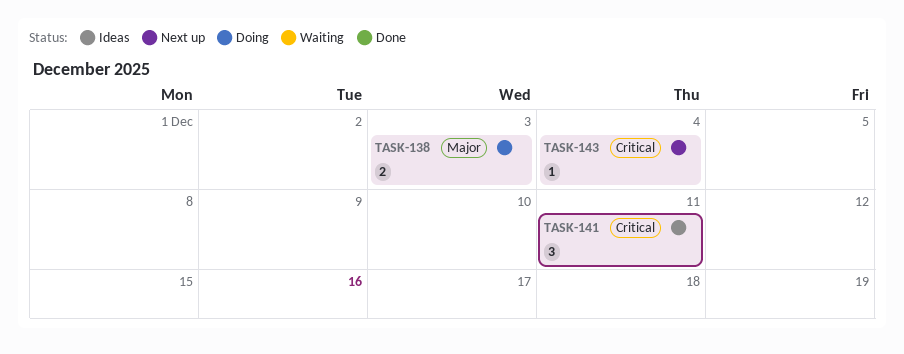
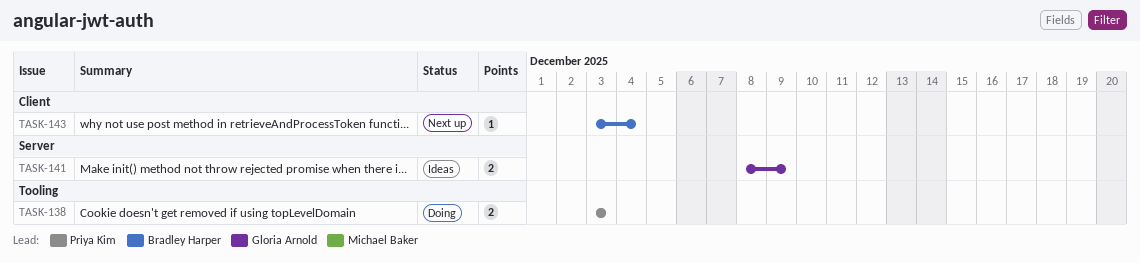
TASK-141, estimate: 3 -> 2
TASK-141, due: Dec 11 -> Dec 9

